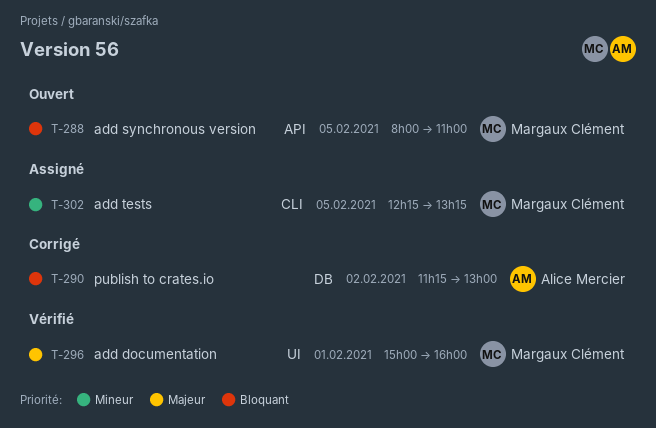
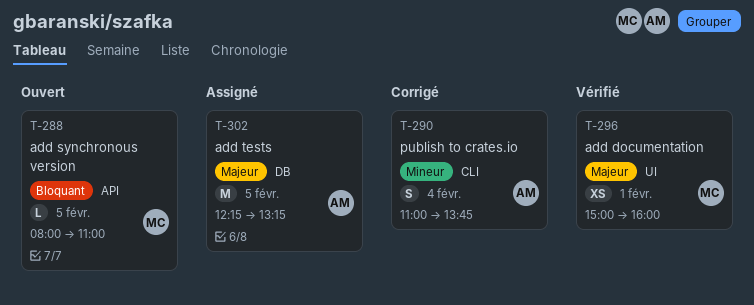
T-290, priority: Bloquant -> Mineur
T-290, label: DB -> CLI
T-290, day: Feb 2 -> Feb 4
T-290, begins: 11:15 -> 11:00
T-290, ends: 13:00 -> 13:45
T-302, owner: Margaux Clément -> Alice Mercier
T-302, priority: Mineur -> Majeur
T-302, label: CLI -> DB

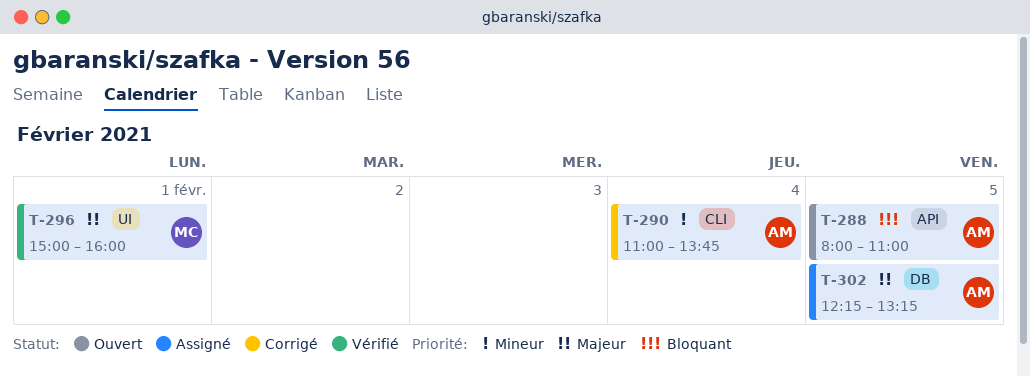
T-288, owner: MC -> AM

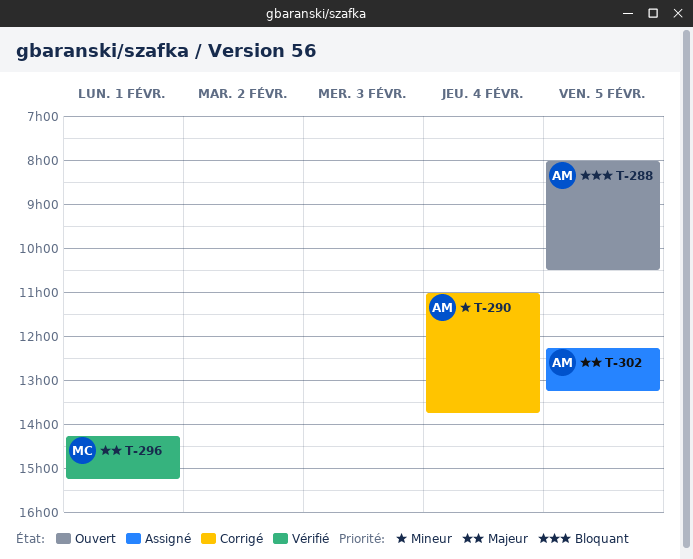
T-288, ends: 11:00 -> 10:30
T-296, begins: 15:00 -> 14:15
T-296, ends: 16:00 -> 15:15

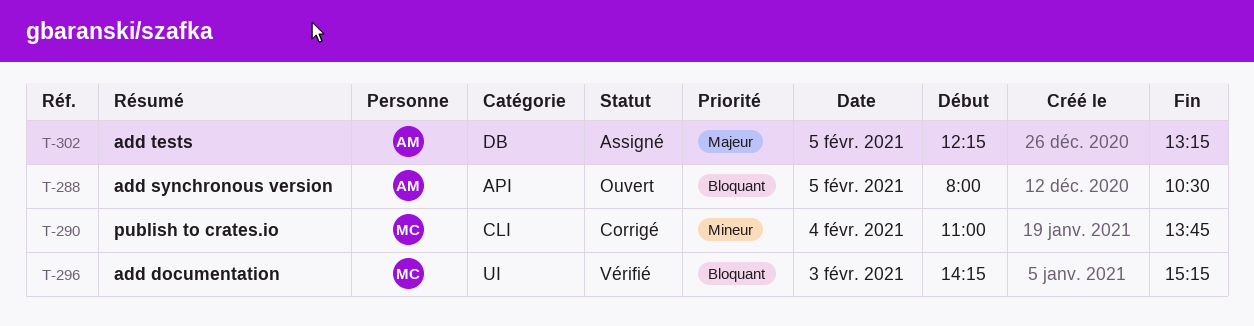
T-290, owner: AM -> MC
T-296, priority: Majeur -> Bloquant
T-296, day: Feb 1 -> Feb 3

